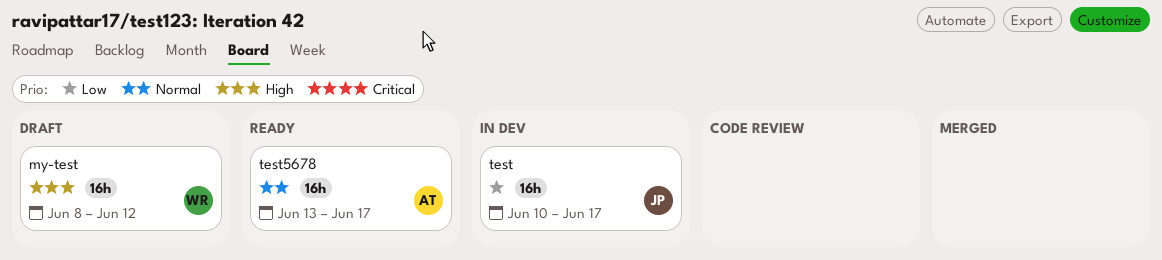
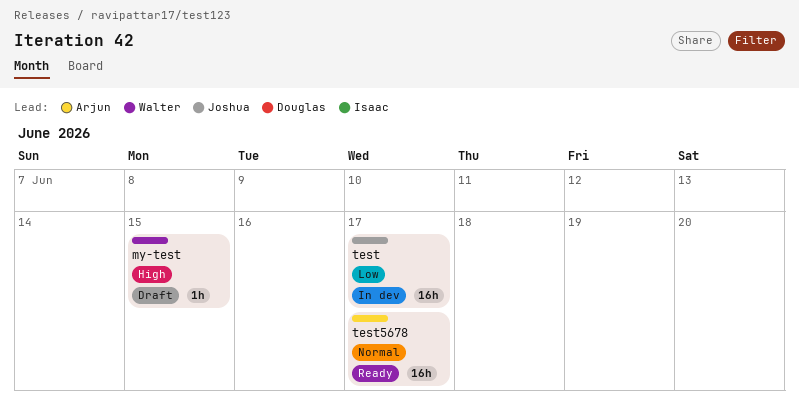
my-test, estimate: 16h -> 1h
my-test, due: Jun 12 -> Jun 15

